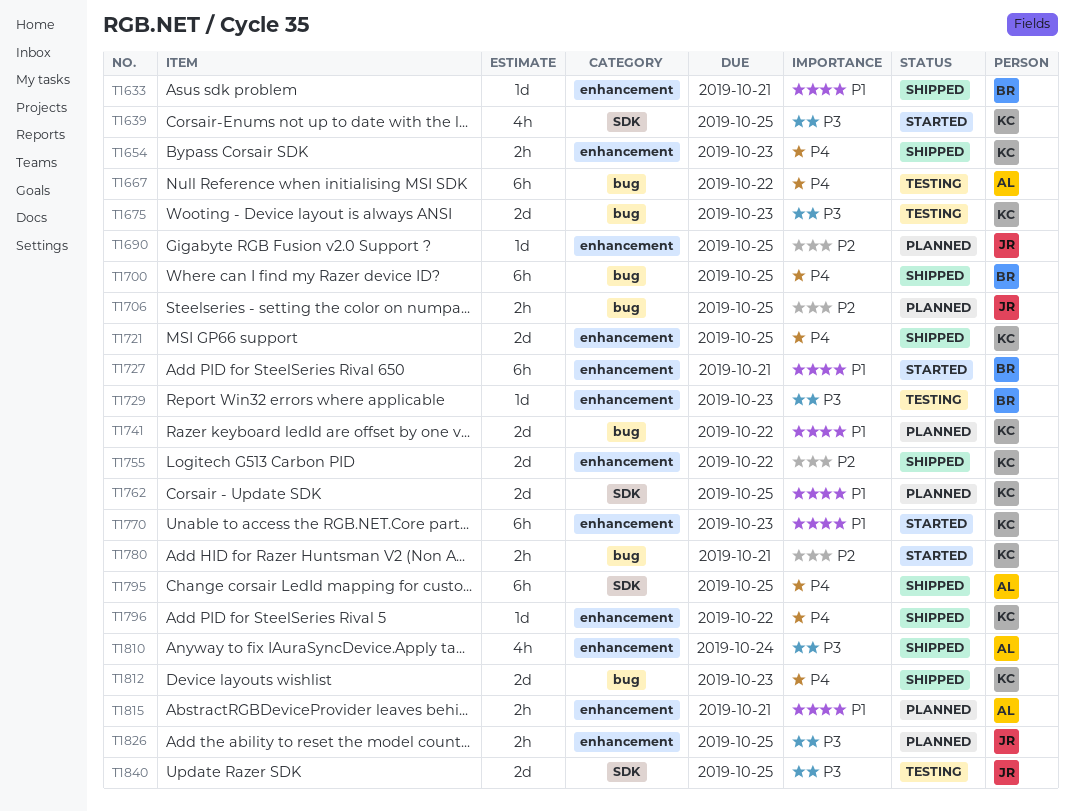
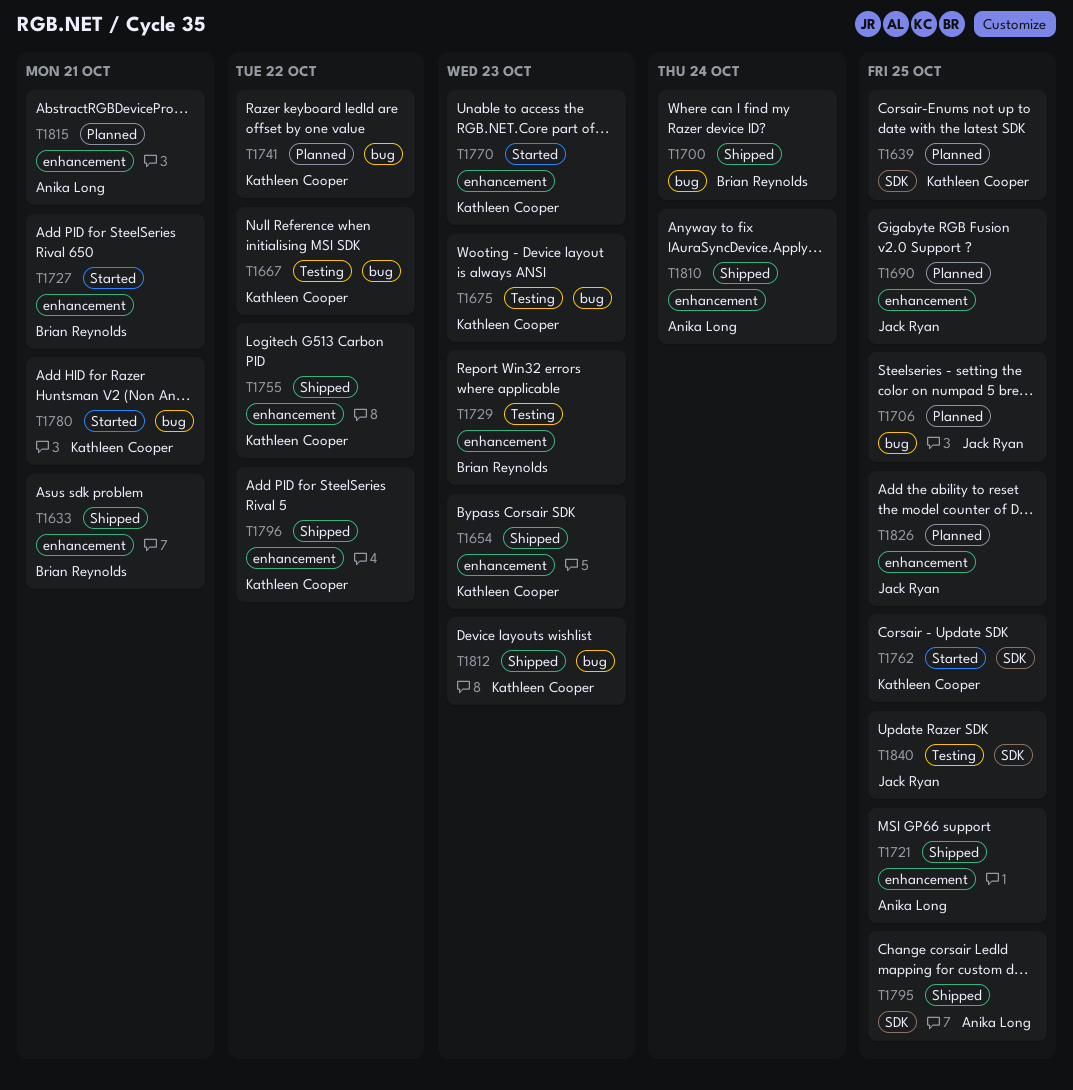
T1639, status: Started -> Planned
T1667, owner: Anika Long -> Kathleen Cooper
T1700, due: Oct 25 -> Oct 24
T1721, owner: Kathleen Cooper -> Anika Long
T1762, status: Planned -> Started

